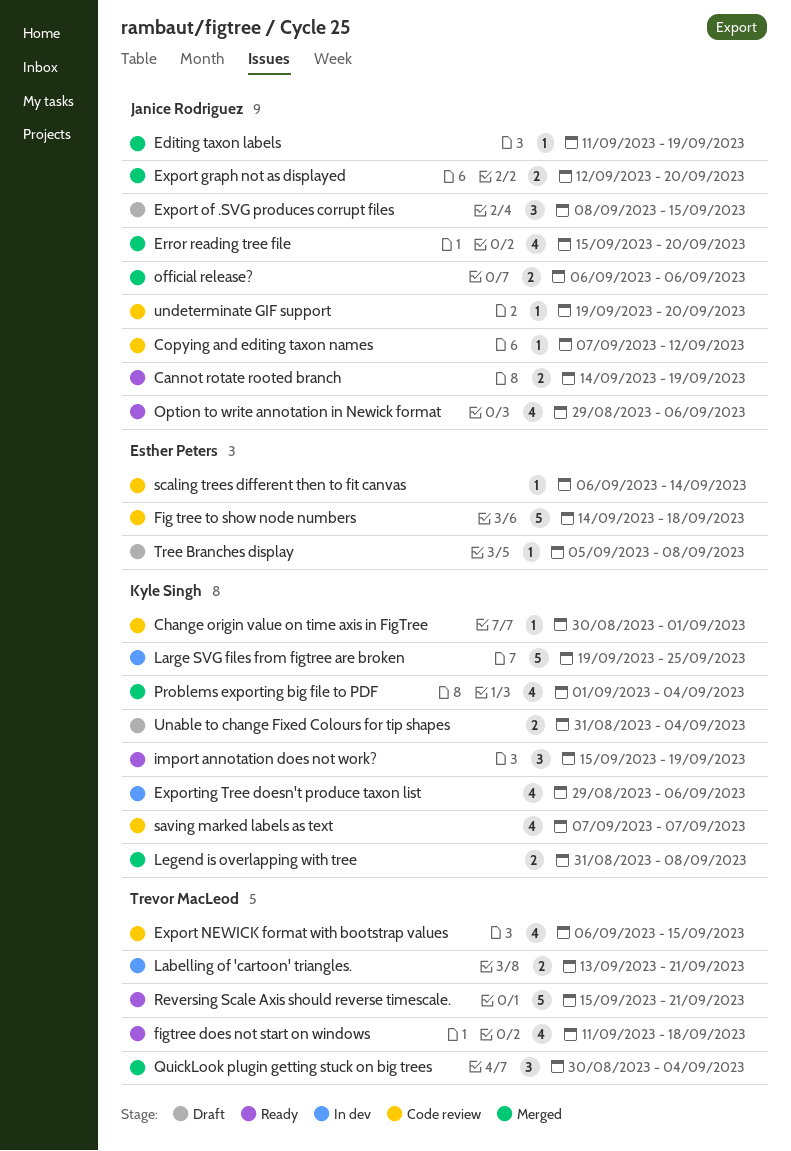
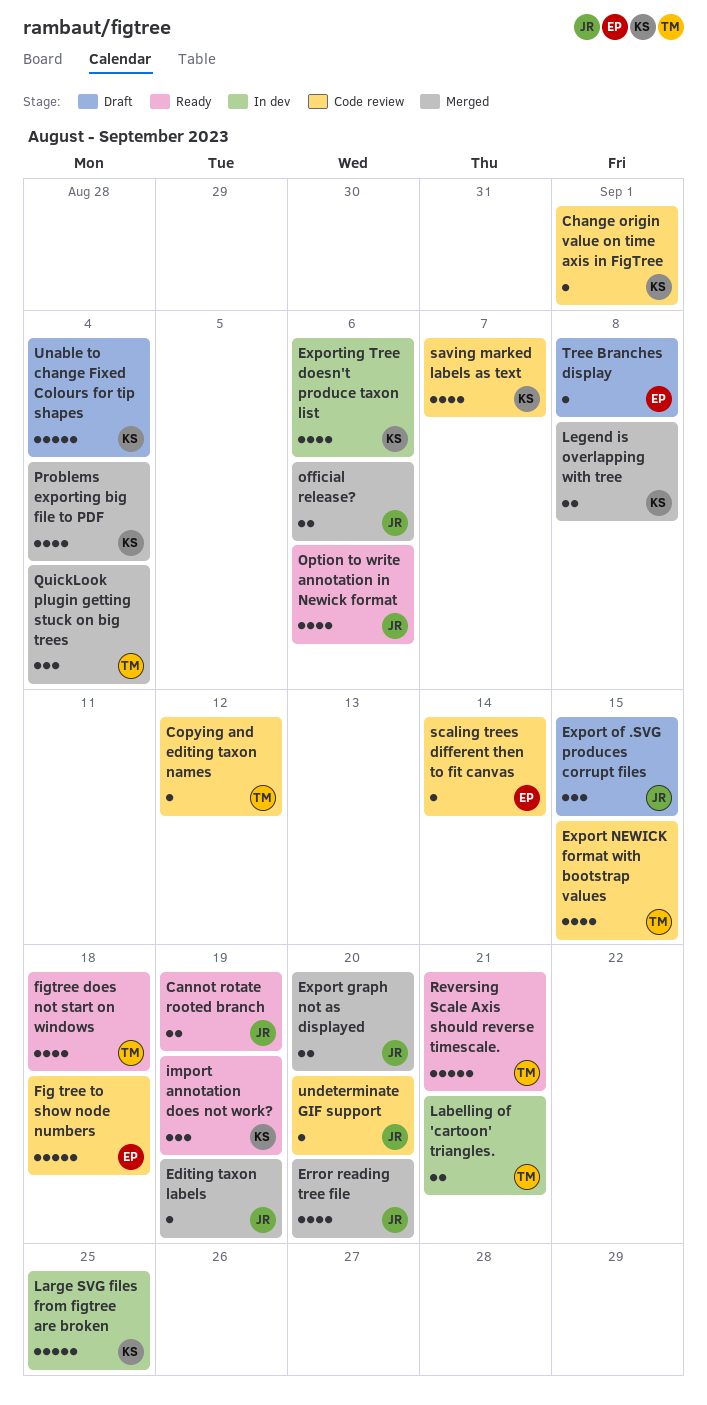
Copying and editing taxon names, owner: Janice Rodriguez -> Trevor MacLeod
Unable to change Fixed Colours for tip shapes, estimate: 2 -> 5

